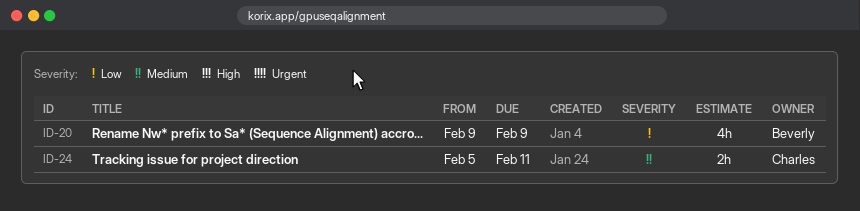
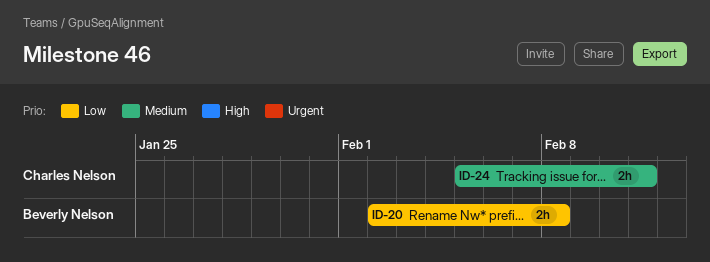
ID-20, estimate: 4h -> 2h
ID-20, start: Feb 9 -> Feb 2
ID-20, due: Feb 9 -> Feb 8

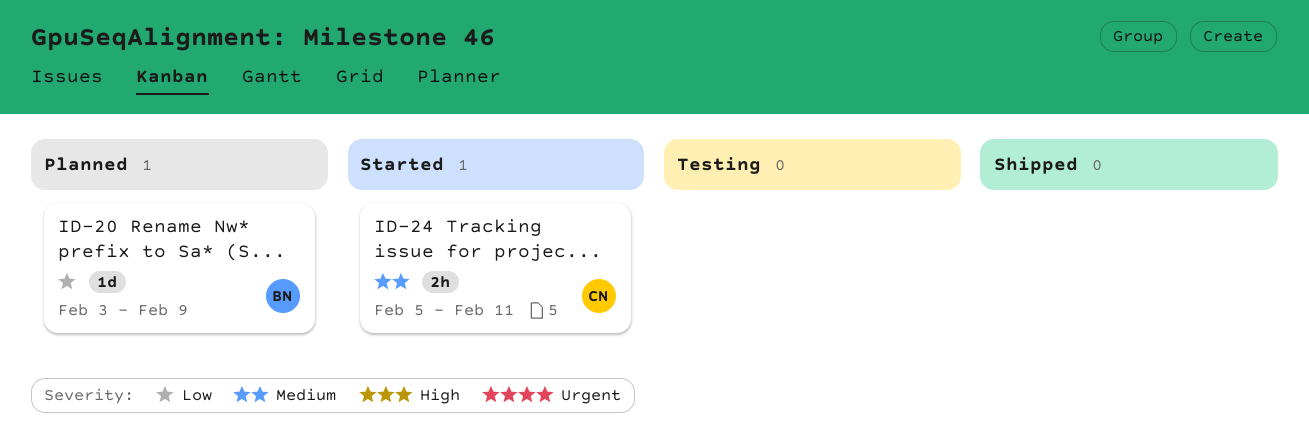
ID-20, estimate: 2h -> 1d
ID-20, start: Feb 2 -> Feb 3
ID-20, due: Feb 8 -> Feb 9

